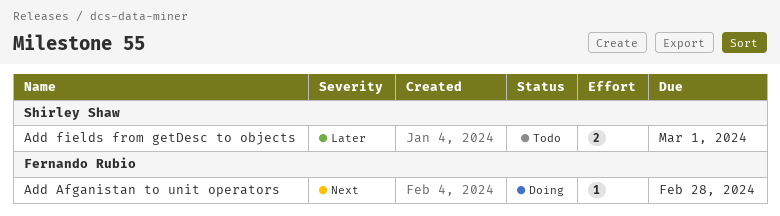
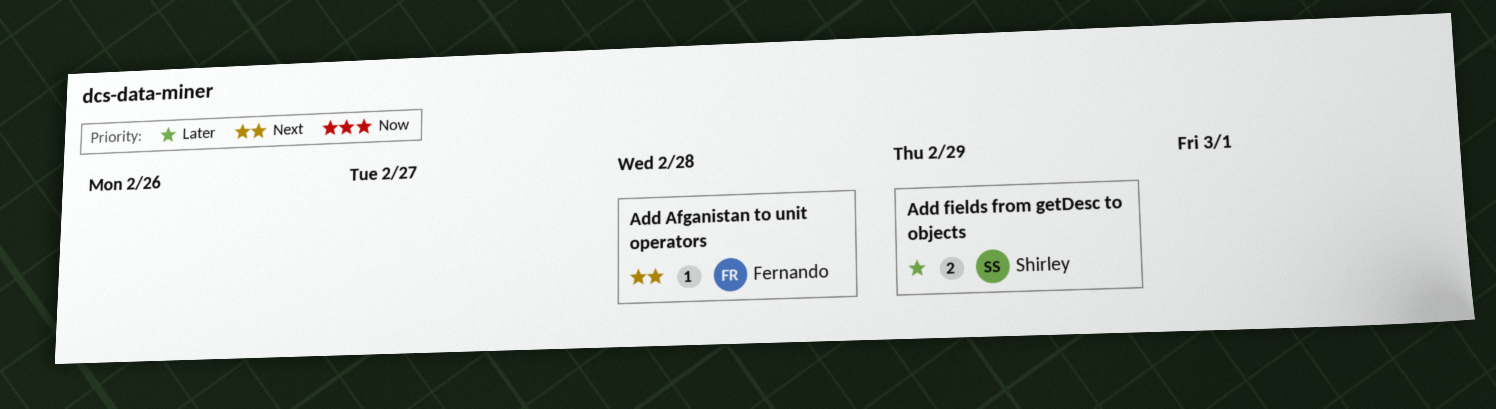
Add fields from getDesc to objects, due: Mar 1 -> Feb 29

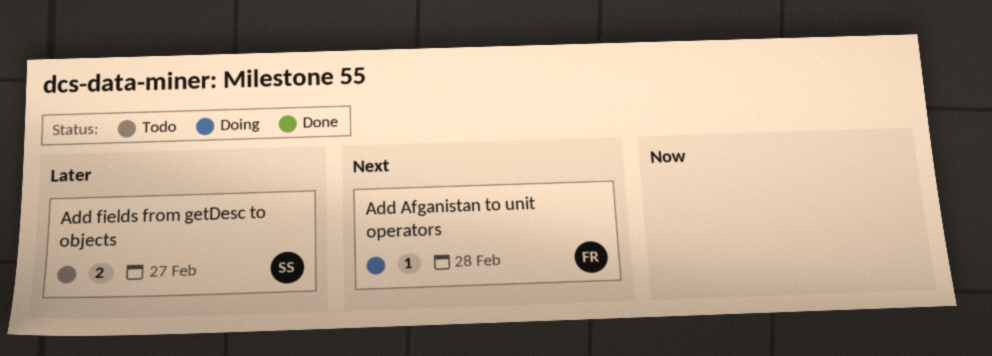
Add fields from getDesc to objects, due: Feb 29 -> Feb 27

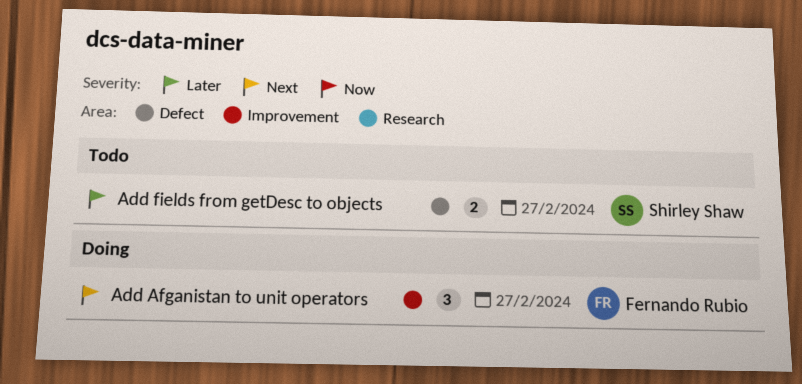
Add Afganistan to unit operators, estimate: 1 -> 3
Add Afganistan to unit operators, due: Feb 28 -> Feb 27

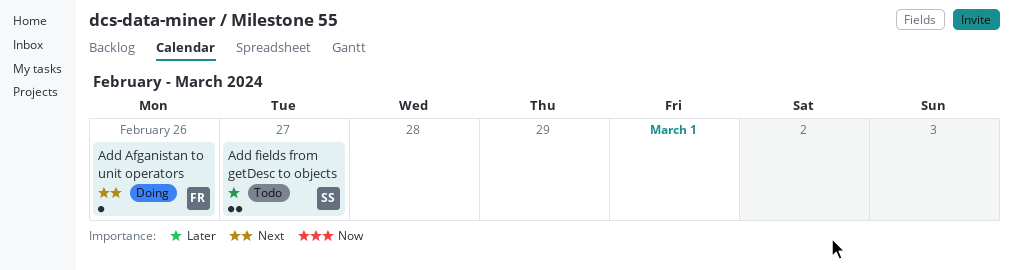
Add Afganistan to unit operators, estimate: 3 -> 1
Add Afganistan to unit operators, due: Feb 27 -> Feb 26

